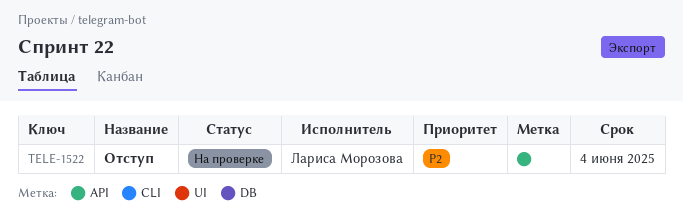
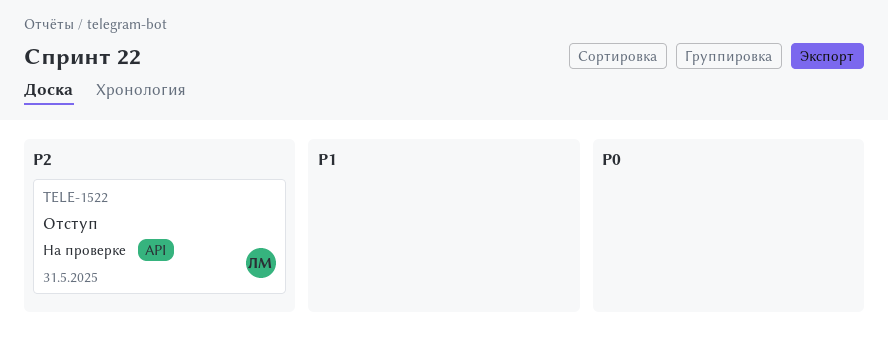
TELE-1522, due: Jun 4 -> May 31

